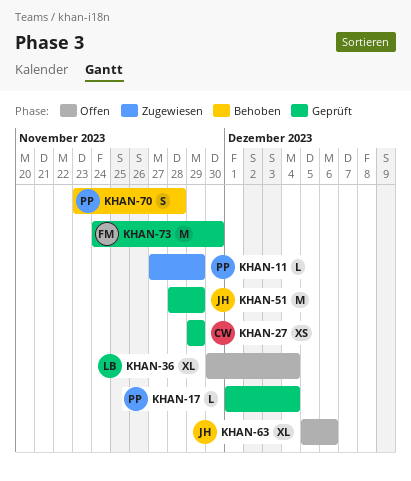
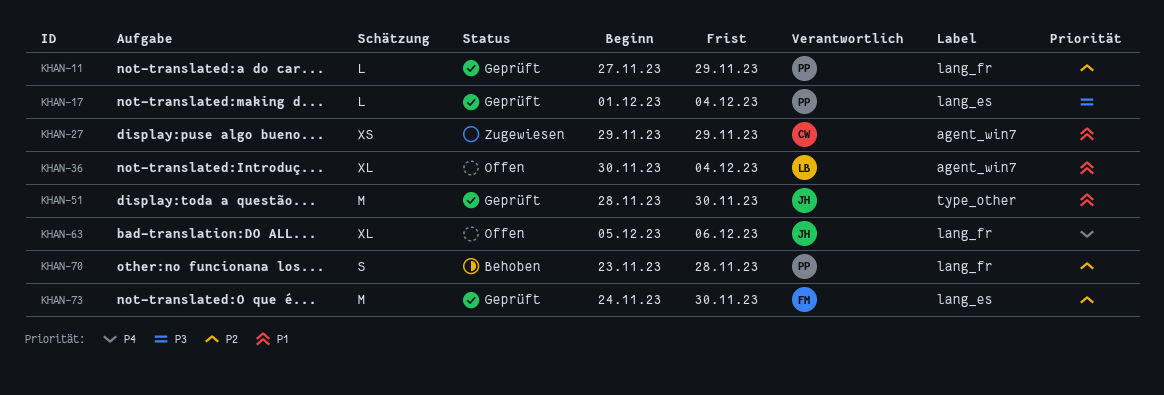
KHAN-11, status: Zugewiesen -> Geprüft
KHAN-27, status: Geprüft -> Zugewiesen
KHAN-51, due: Nov 29 -> Nov 30

